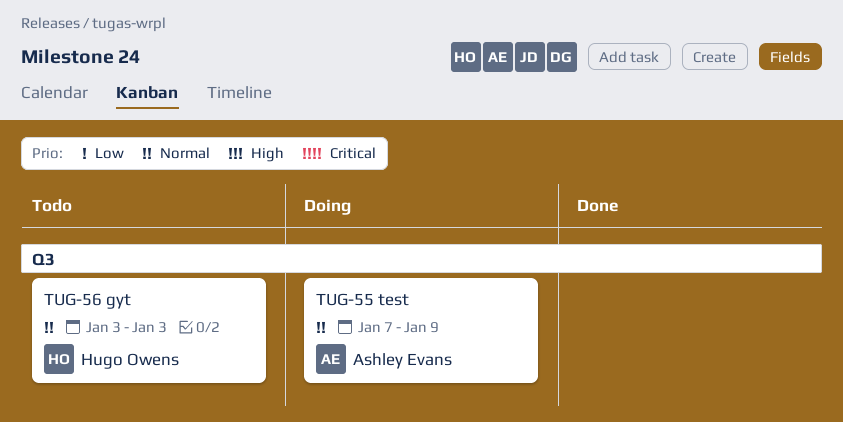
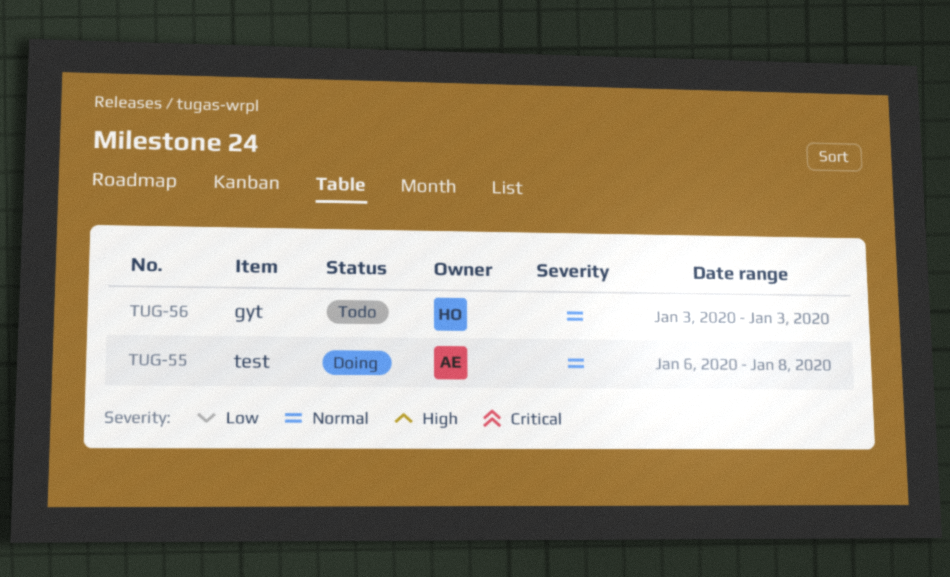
TUG-55, start: Jan 7 -> Jan 6
TUG-55, due: Jan 9 -> Jan 8

